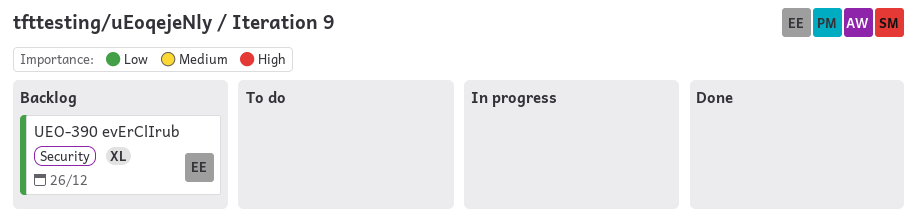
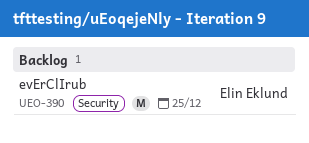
UEO-390, estimate: XL -> M
UEO-390, due: Dec 26 -> Dec 25

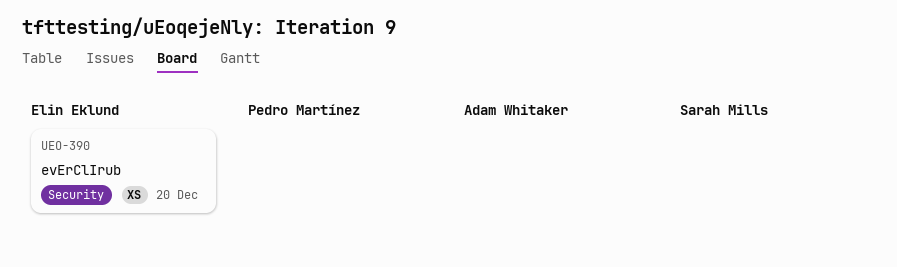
UEO-390, estimate: M -> XS
UEO-390, due: Dec 25 -> Dec 20

